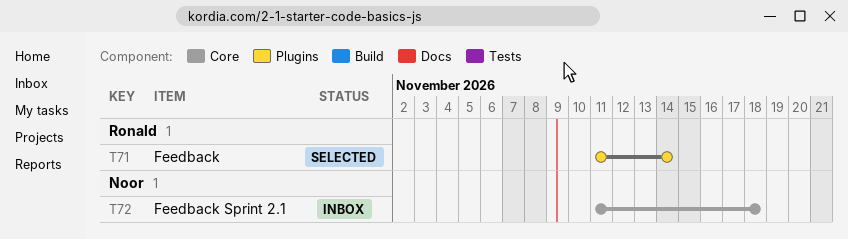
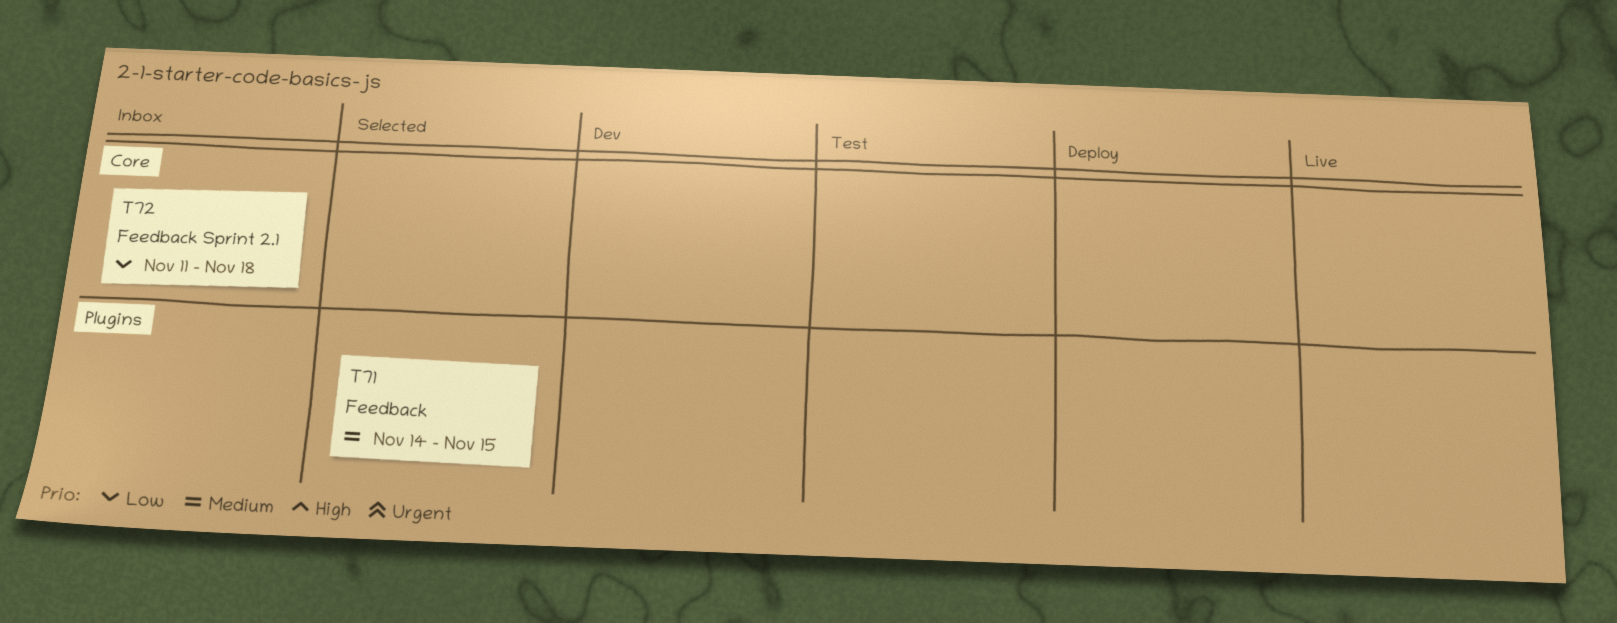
T71, start: Nov 11 -> Nov 14
T71, due: Nov 14 -> Nov 15

